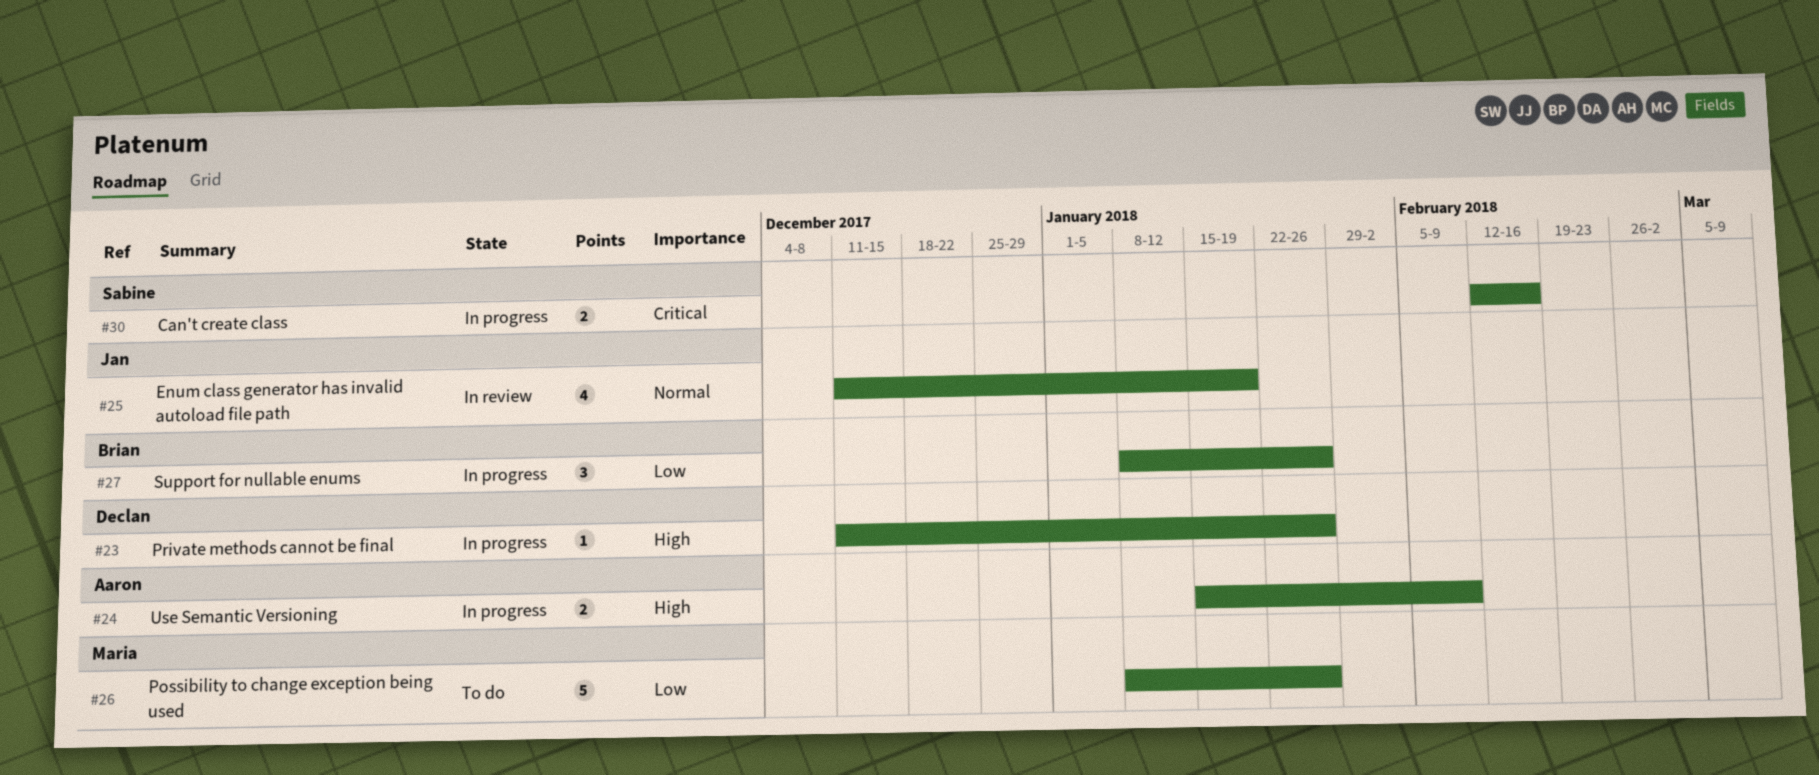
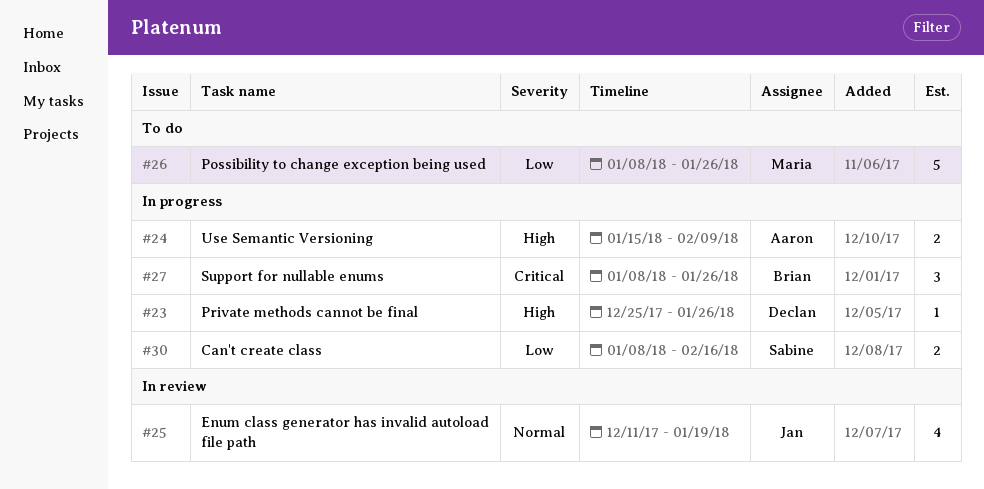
#23, start: Dec 11 -> Dec 25
#27, priority: Low -> Critical
#30, priority: Critical -> Low
#30, start: Feb 12 -> Jan 8

